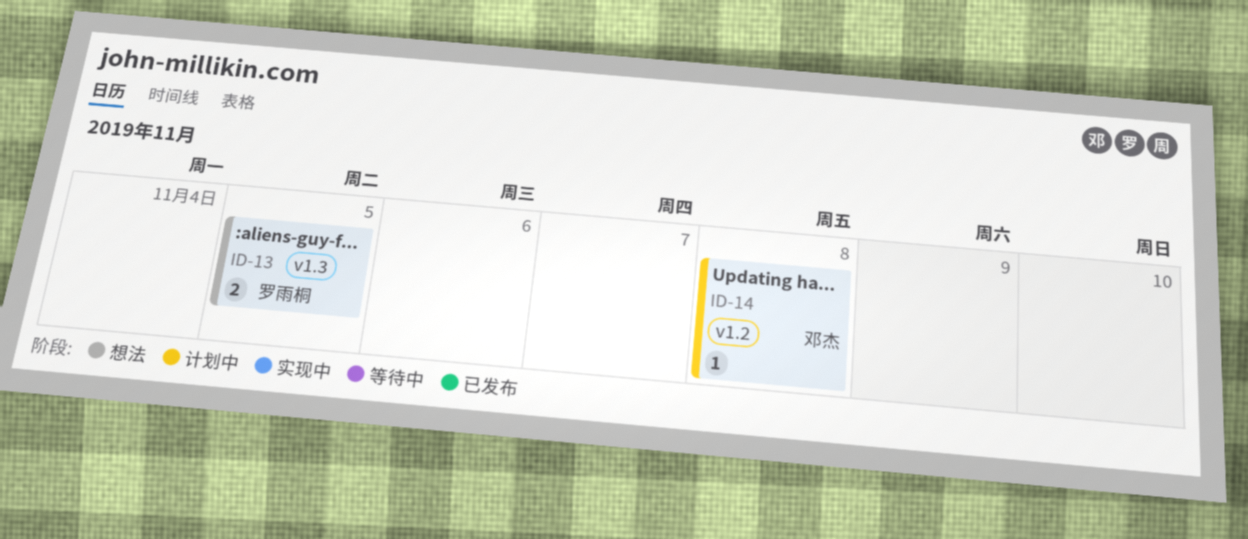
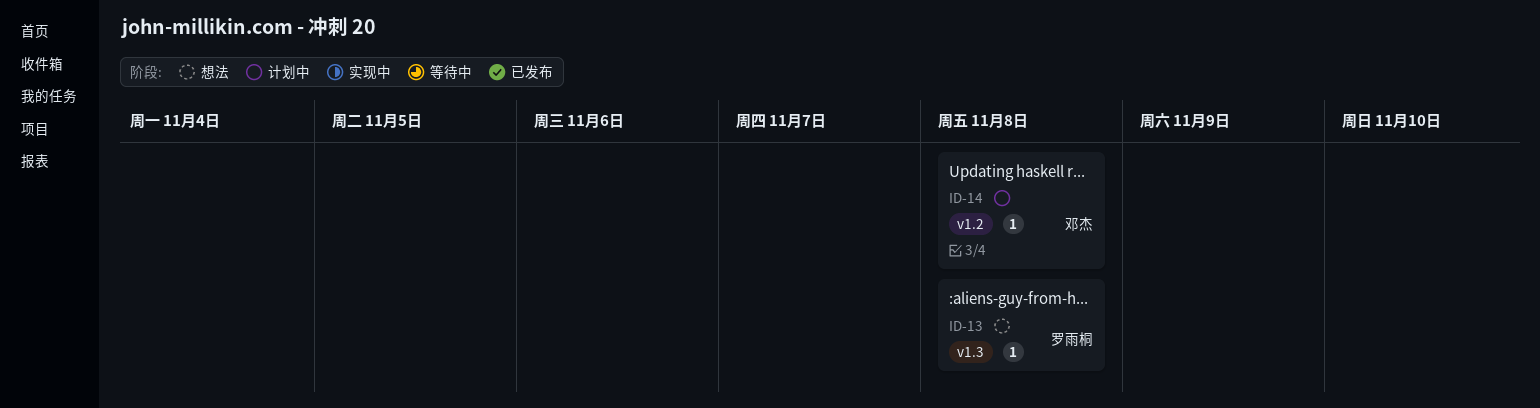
ID-13, estimate: 2 -> 1
ID-13, due: Nov 5 -> Nov 8

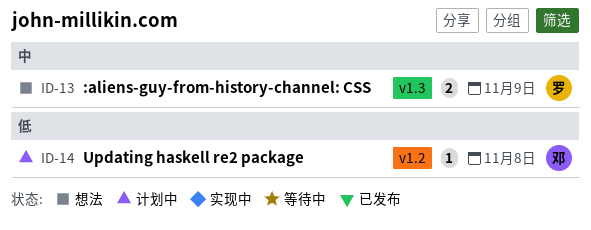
ID-13, estimate: 1 -> 2
ID-13, due: Nov 8 -> Nov 9

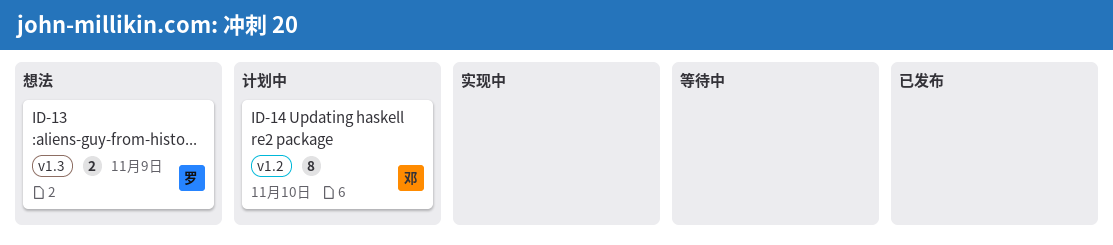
ID-14, estimate: 1 -> 8
ID-14, due: Nov 8 -> Nov 10

